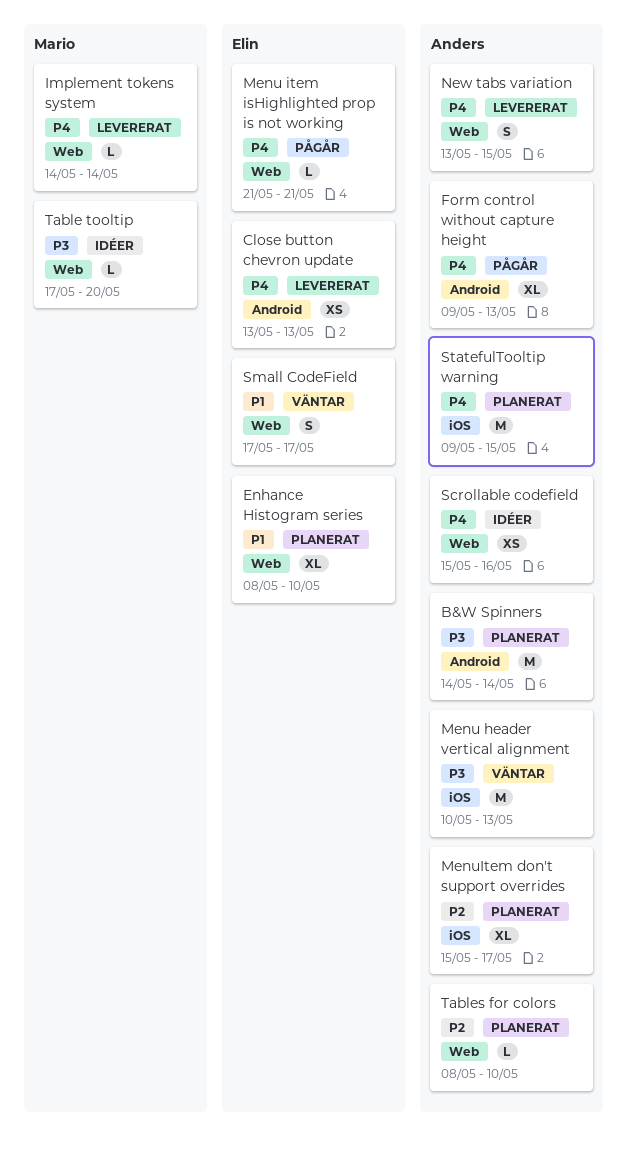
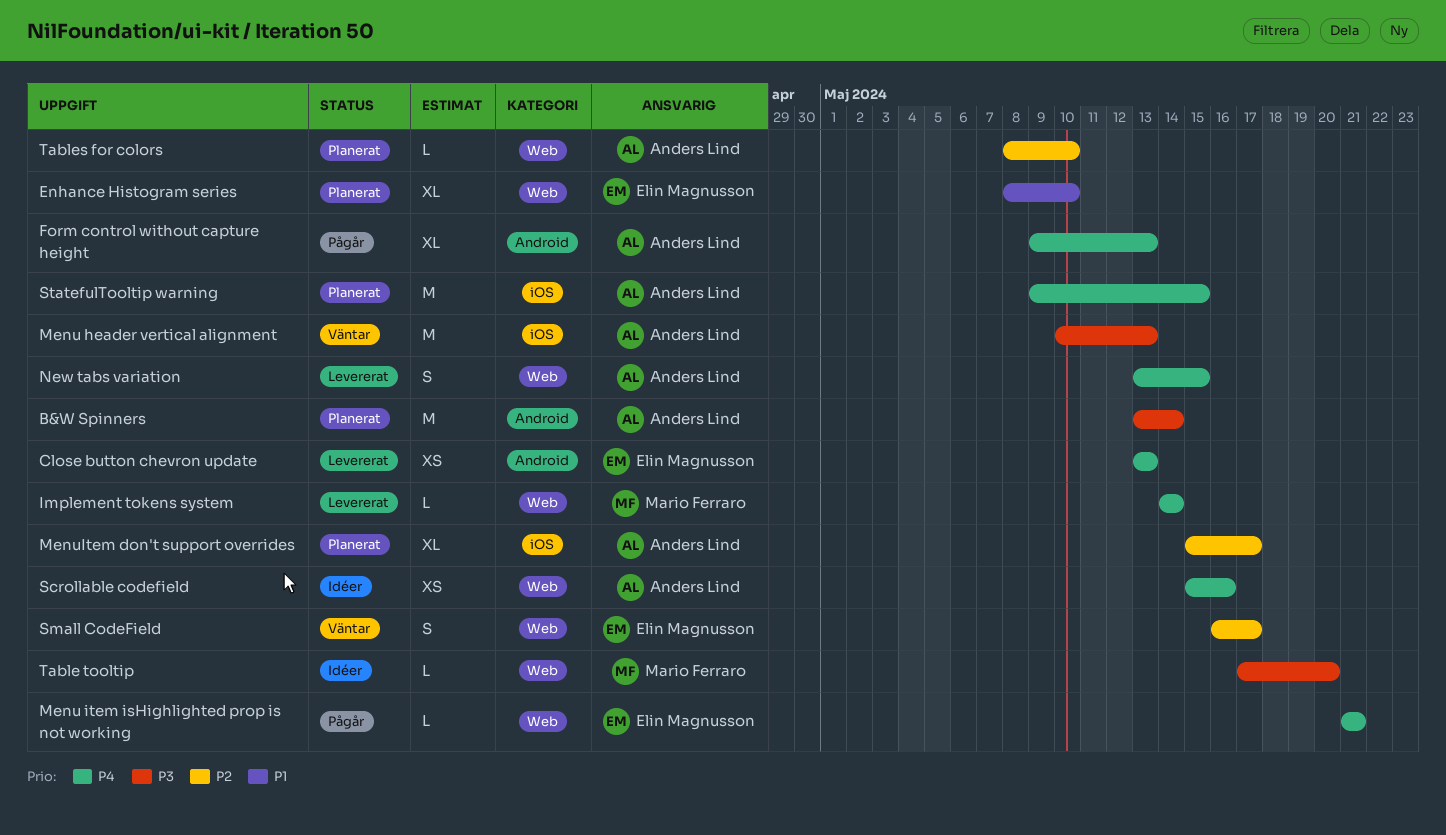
B&W Spinners, start: May 14 -> May 13
Small CodeField, priority: P1 -> P2
Small CodeField, start: May 17 -> May 16

